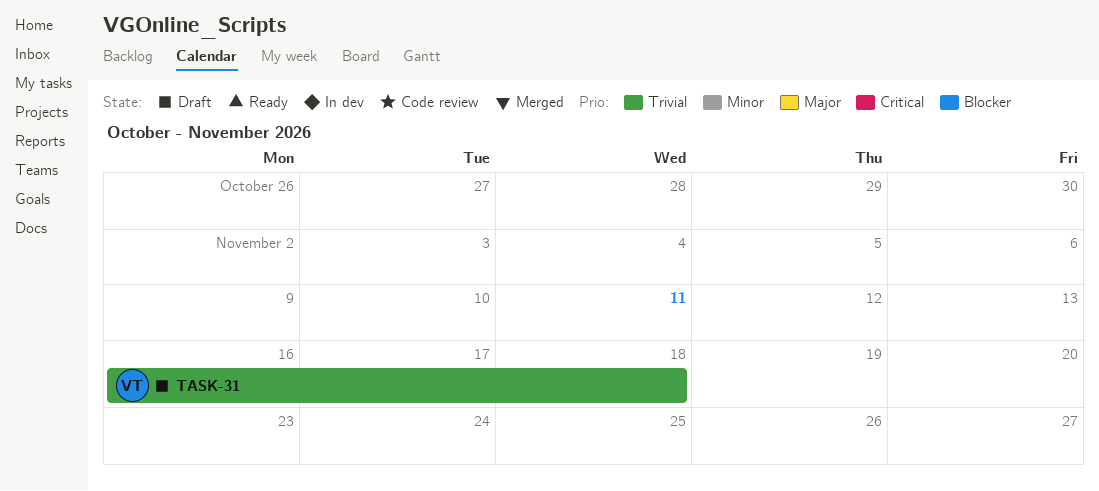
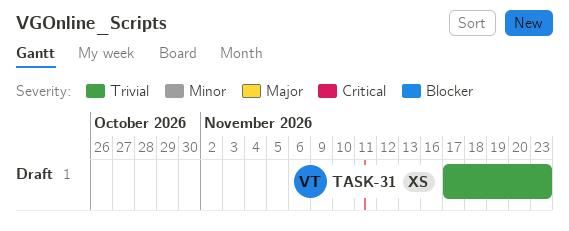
TASK-31, start: Nov 16 -> Nov 17
TASK-31, due: Nov 18 -> Nov 23

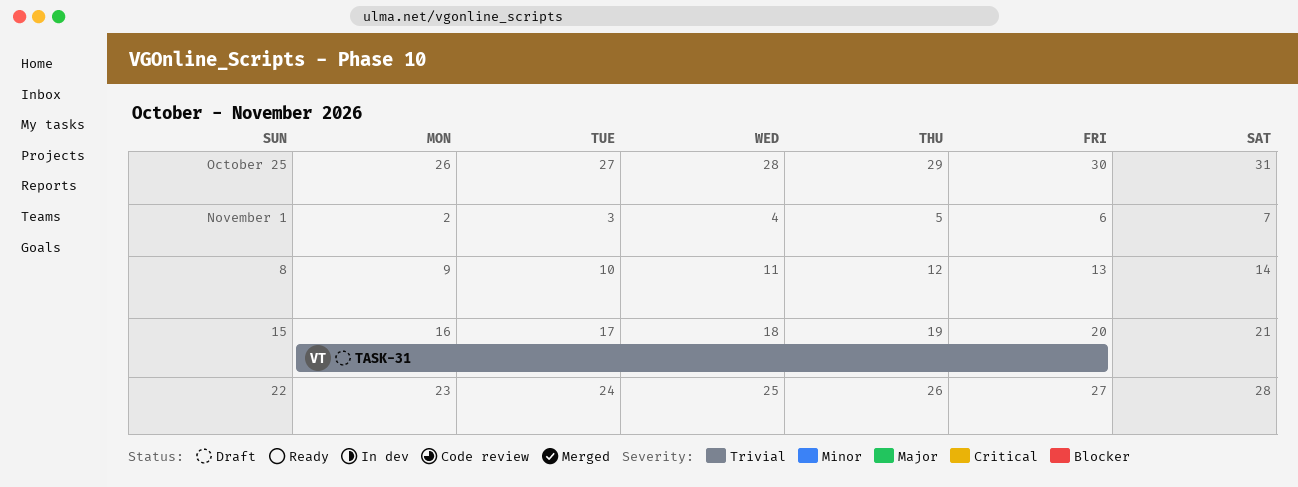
TASK-31, start: Nov 17 -> Nov 16
TASK-31, due: Nov 23 -> Nov 20

